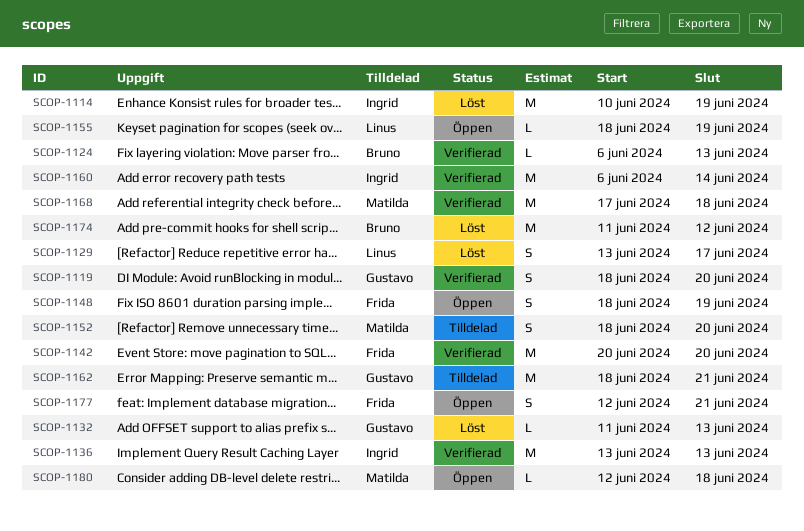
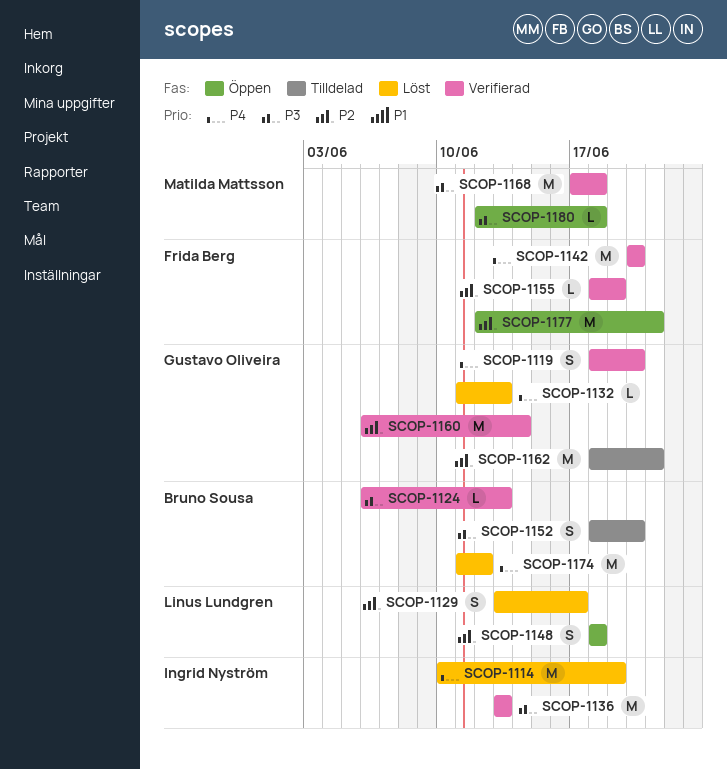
SCOP-1148, owner: Frida Berg -> Linus Lundgren
SCOP-1148, due: Jun 19 -> Jun 18
SCOP-1152, owner: Matilda Mattsson -> Bruno Sousa
SCOP-1155, status: Öppen -> Verifierad
SCOP-1155, owner: Linus Lundgren -> Frida Berg
SCOP-1160, owner: Ingrid Nyström -> Gustavo Oliveira
SCOP-1177, estimate: S -> M

